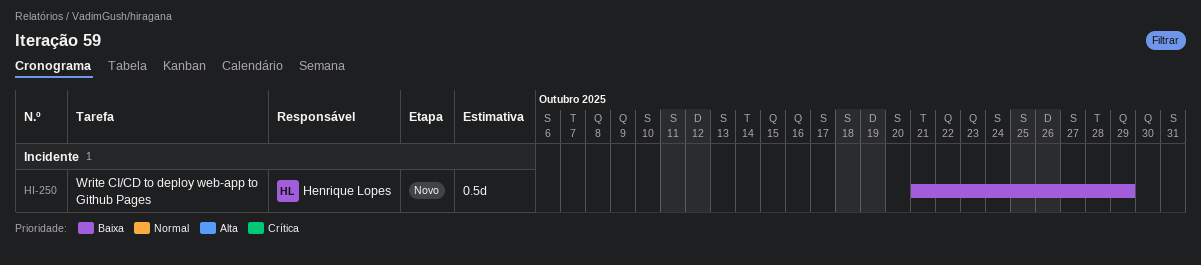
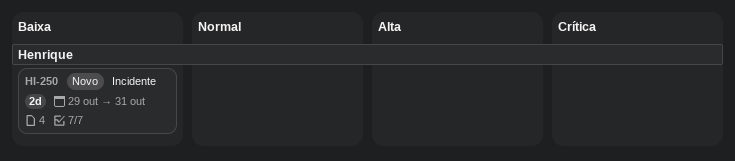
HI-250, estimate: 0.5d -> 2d
HI-250, start: Oct 21 -> Oct 29
HI-250, due: Oct 29 -> Oct 31

